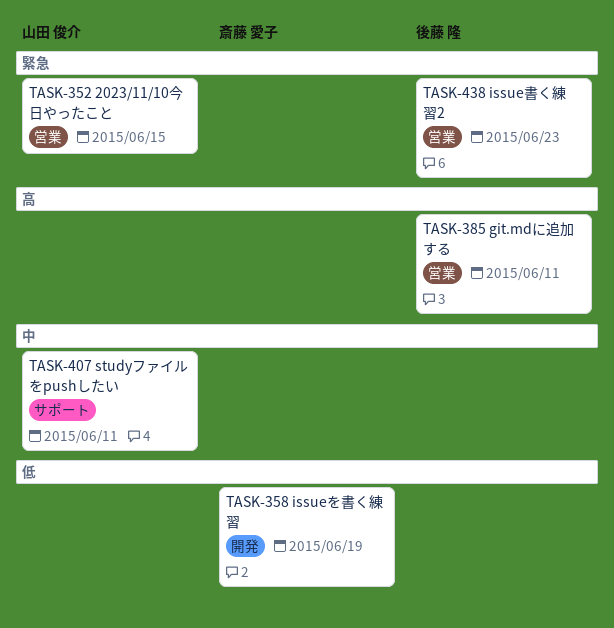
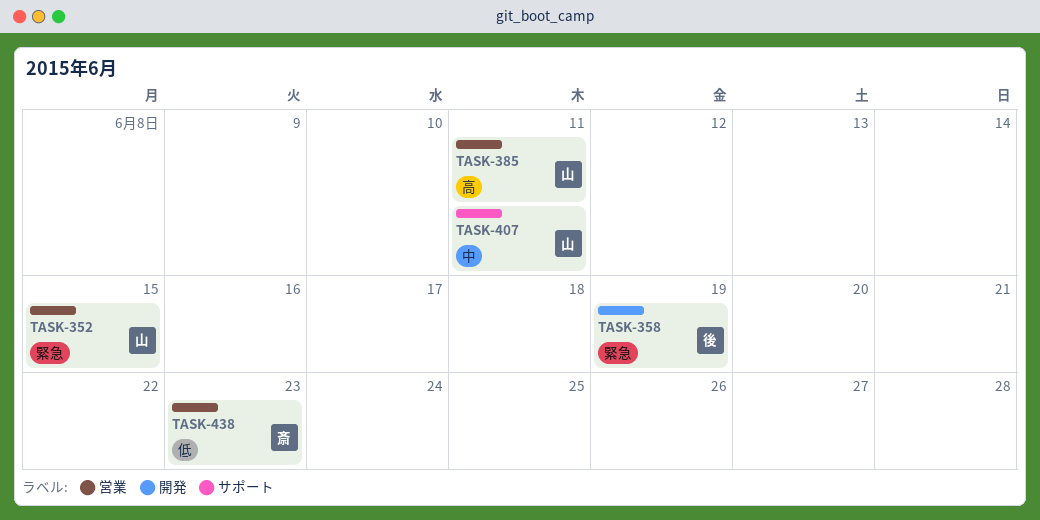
TASK-358, owner: 斎藤 愛子 -> 後藤 隆
TASK-358, priority: 低 -> 緊急
TASK-385, owner: 後藤 隆 -> 山田 俊介
TASK-438, owner: 後藤 隆 -> 斎藤 愛子
TASK-438, priority: 緊急 -> 低

